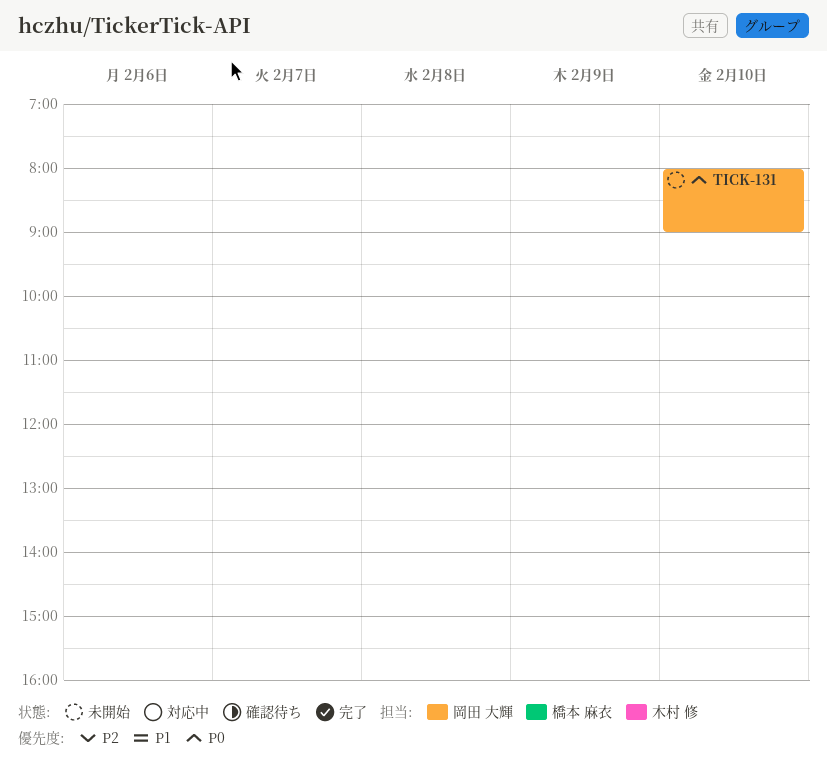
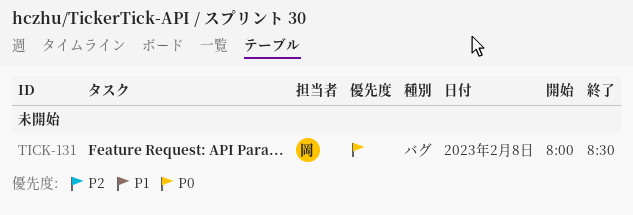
TICK-131, day: Feb 10 -> Feb 8
TICK-131, ends: 09:00 -> 08:30

